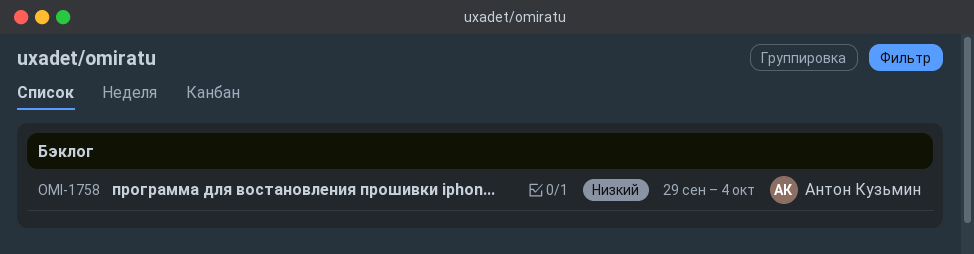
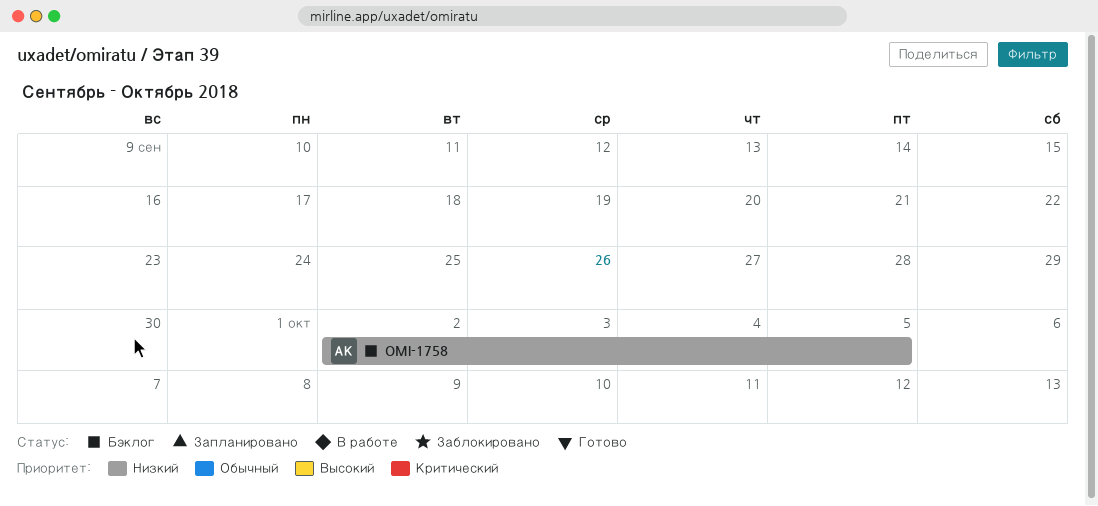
OMI-1758, start: Sep 29 -> Oct 2
OMI-1758, due: Oct 4 -> Oct 5

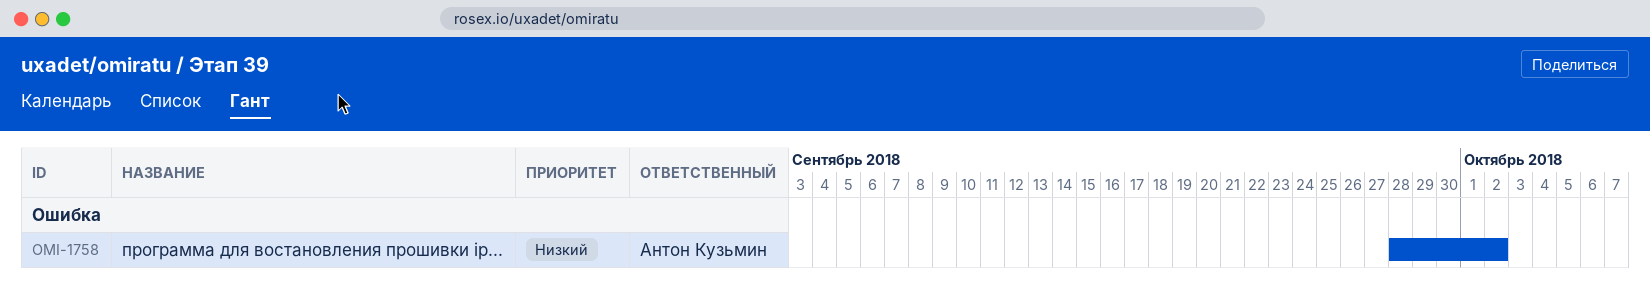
OMI-1758, start: Oct 2 -> Sep 28
OMI-1758, due: Oct 5 -> Oct 2

